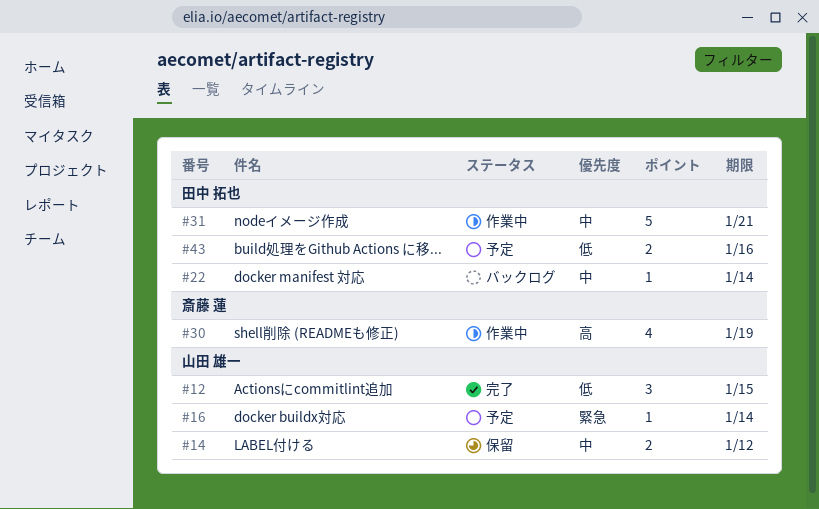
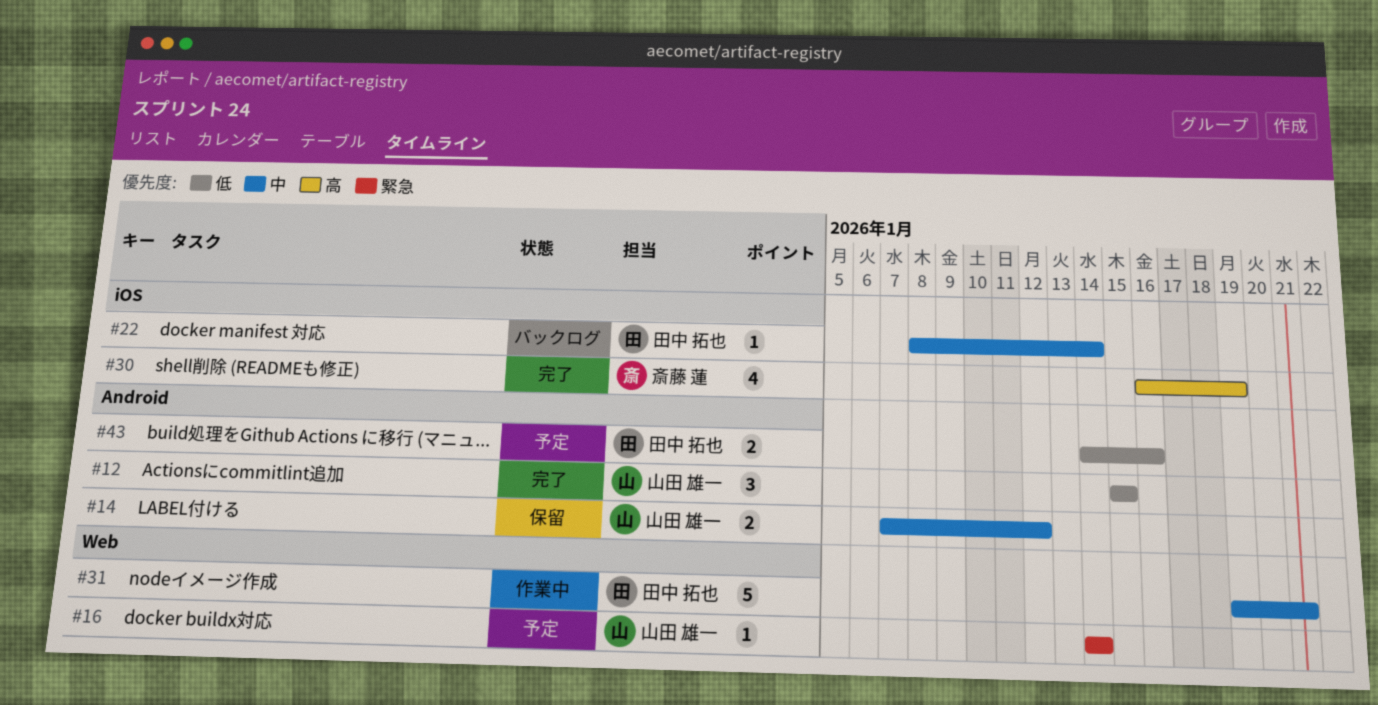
#30, status: 作業中 -> 完了

